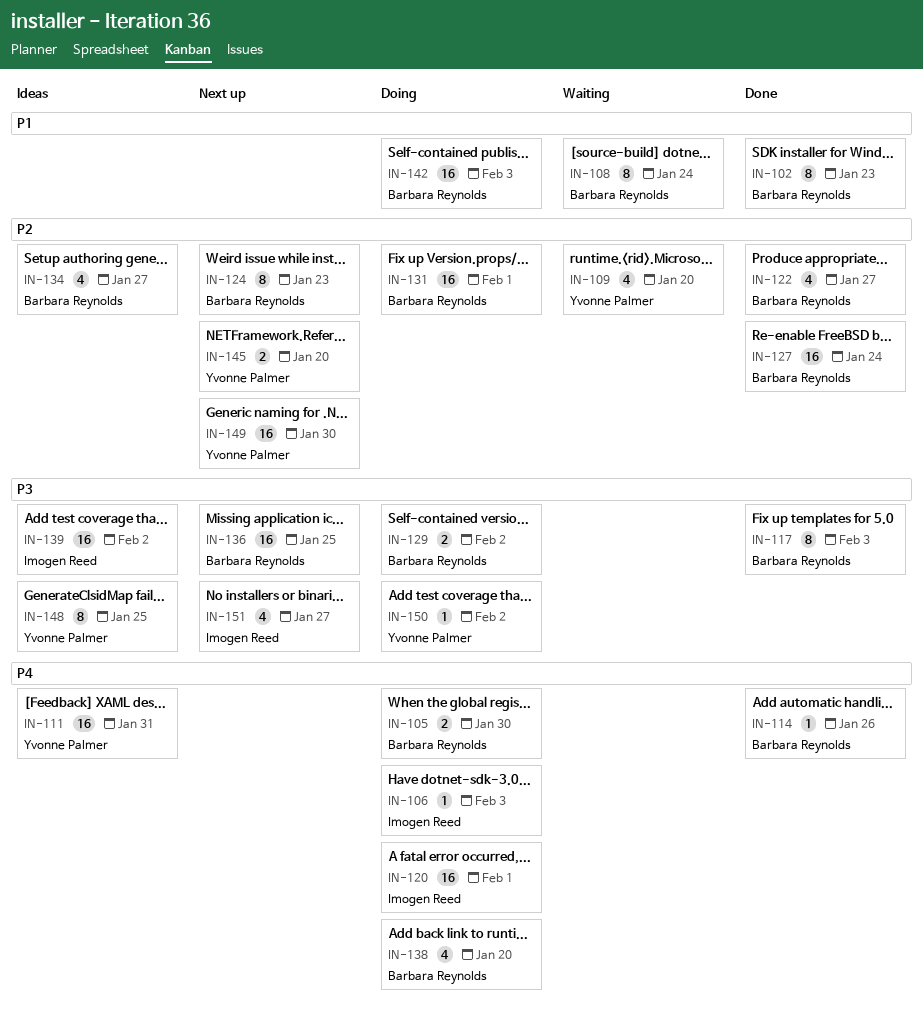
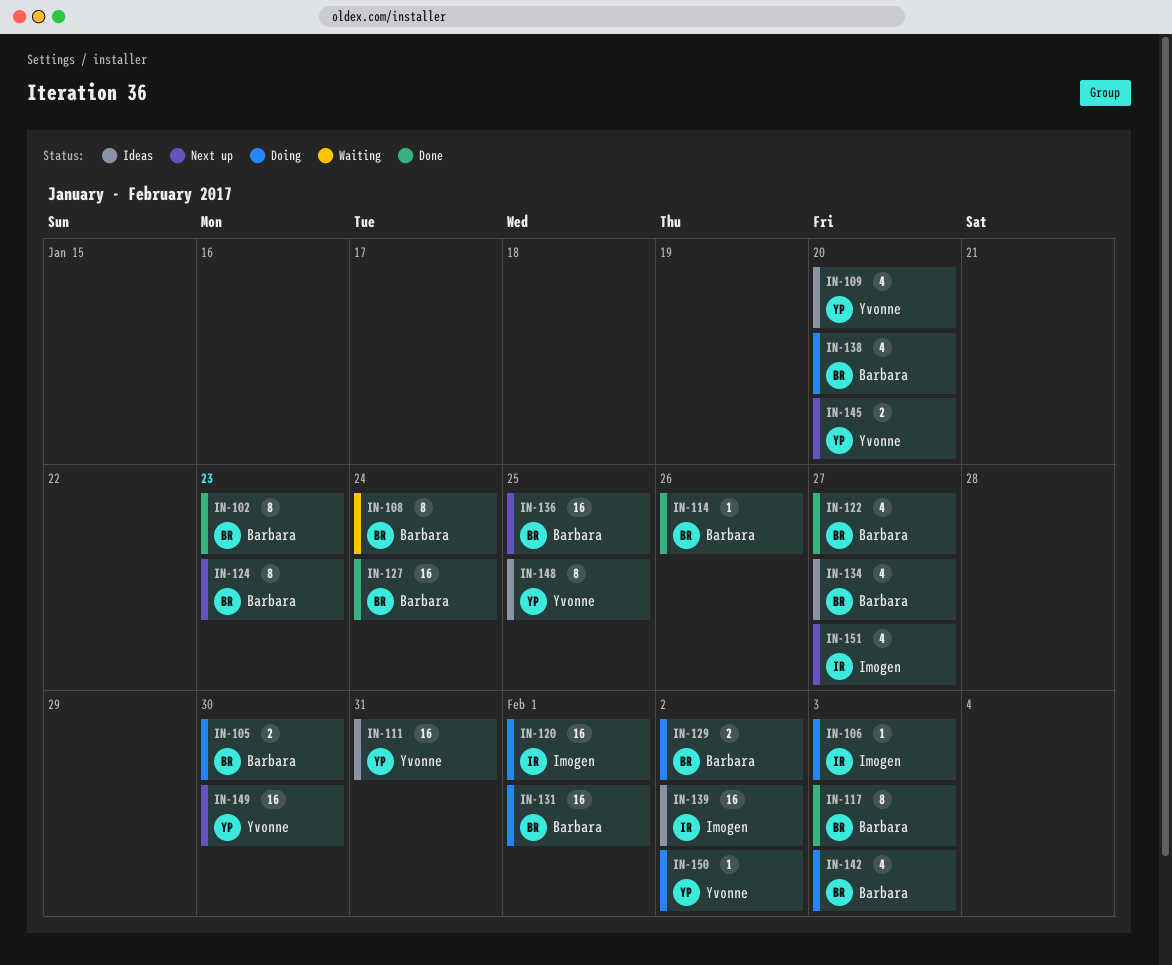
IN-109, status: Waiting -> Ideas
IN-142, estimate: 16 -> 4

